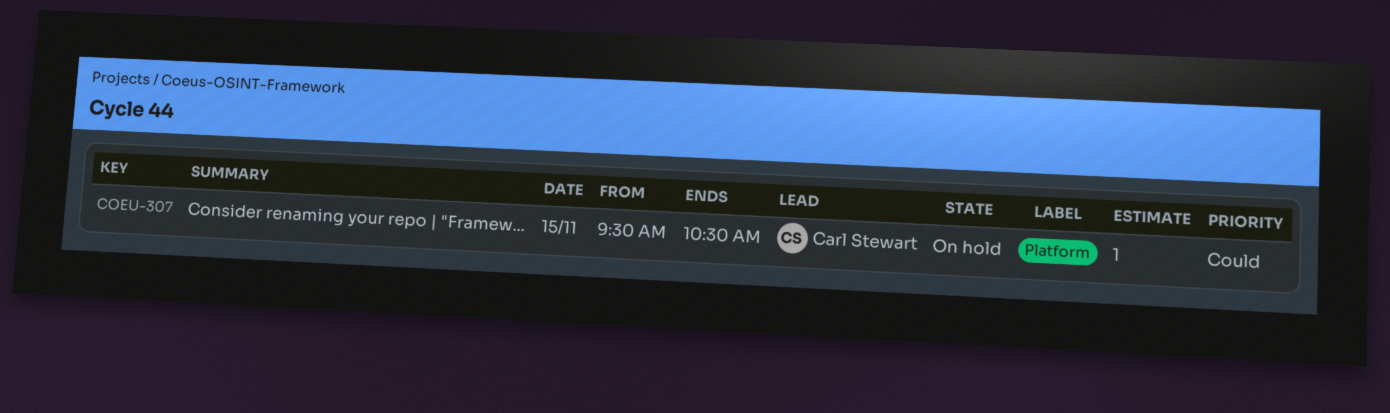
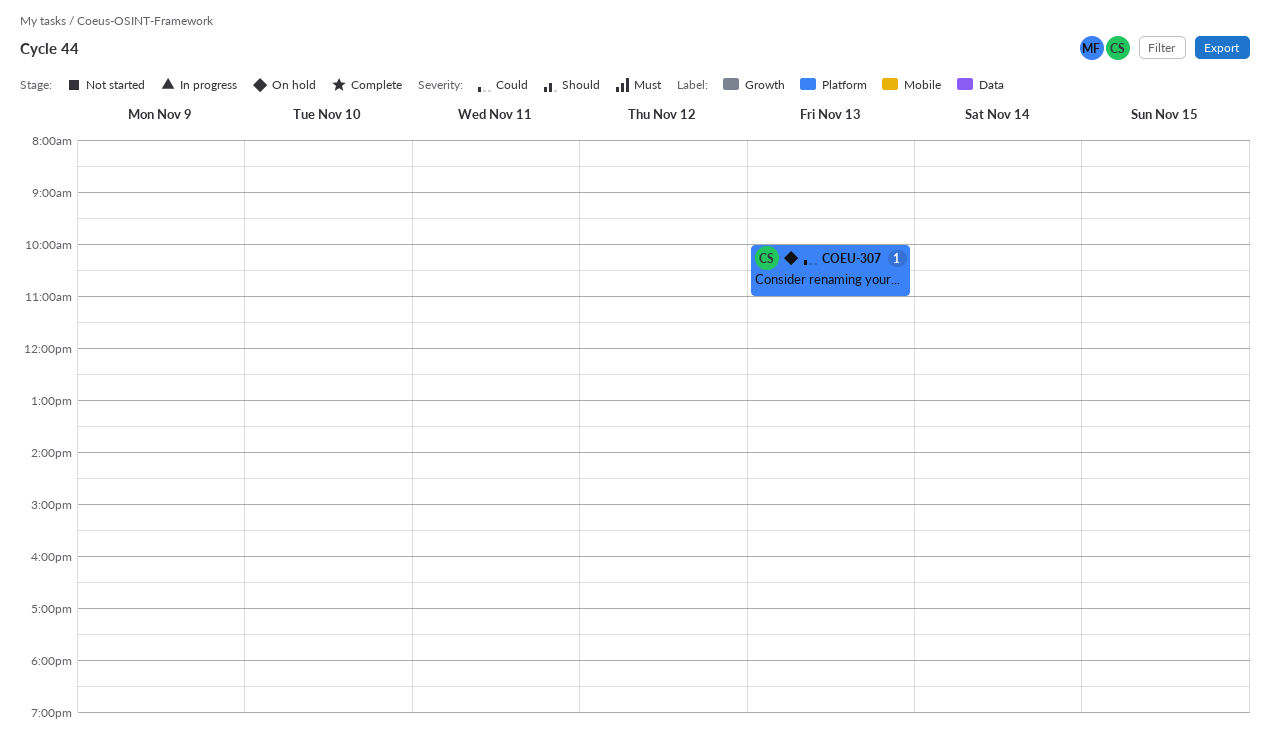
COEU-307, day: Nov 15 -> Nov 13
COEU-307, begins: 09:30 -> 10:00
COEU-307, ends: 10:30 -> 11:00

